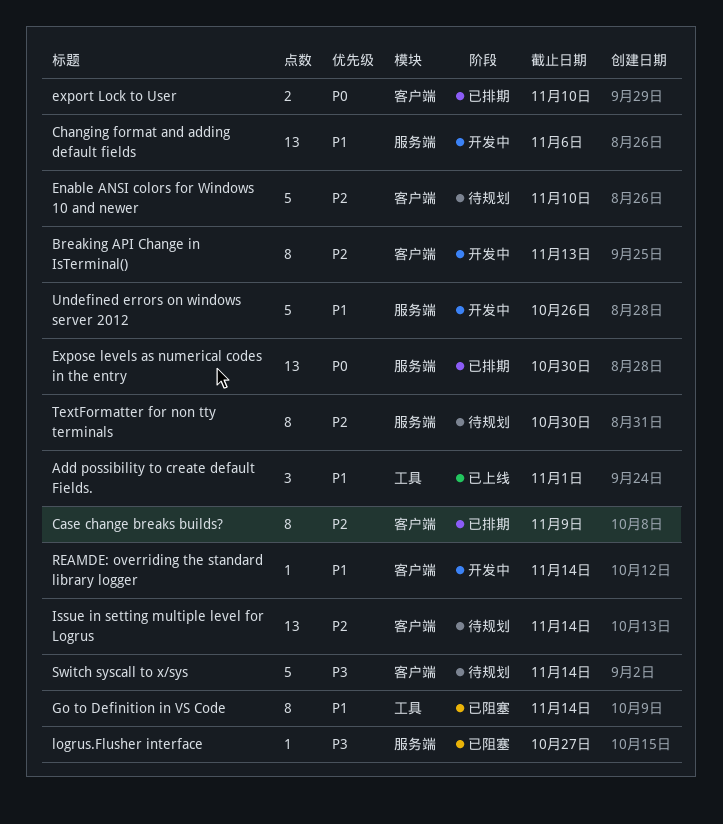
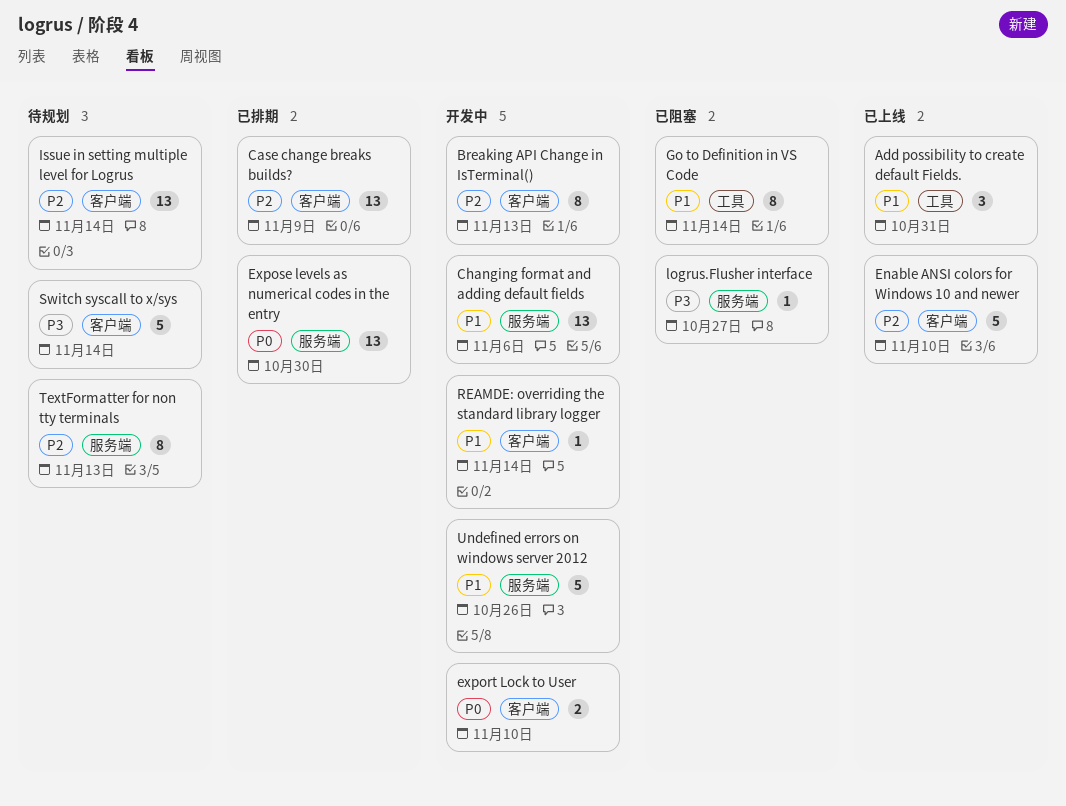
Add possibility to create default Fields., due: Nov 1 -> Oct 31
Case change breaks builds?, estimate: 8 -> 13
Enable ANSI colors for Windows 10 and newer, status: 待规划 -> 已上线
export Lock to User, status: 已排期 -> 开发中
TextFormatter for non tty terminals, due: Oct 30 -> Nov 13

